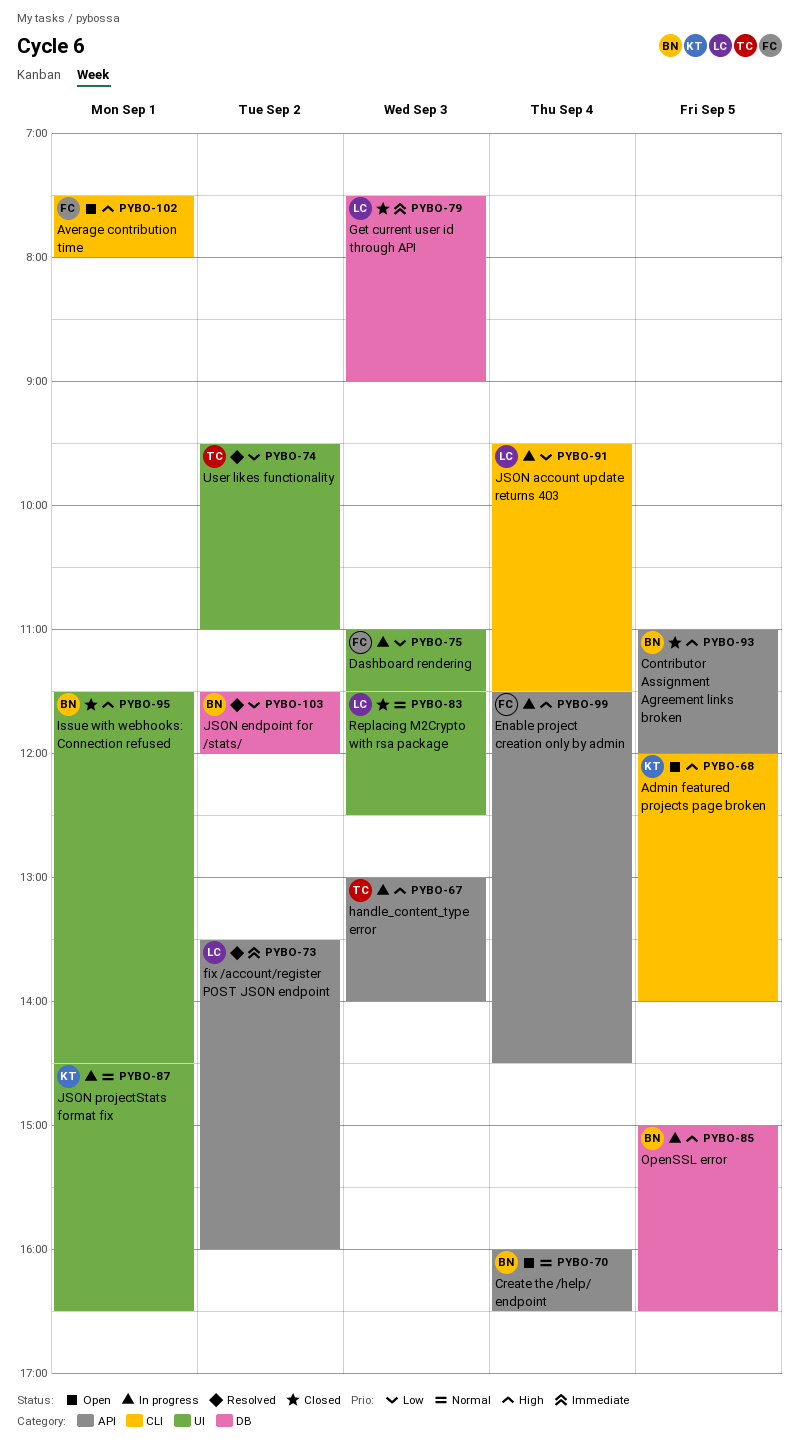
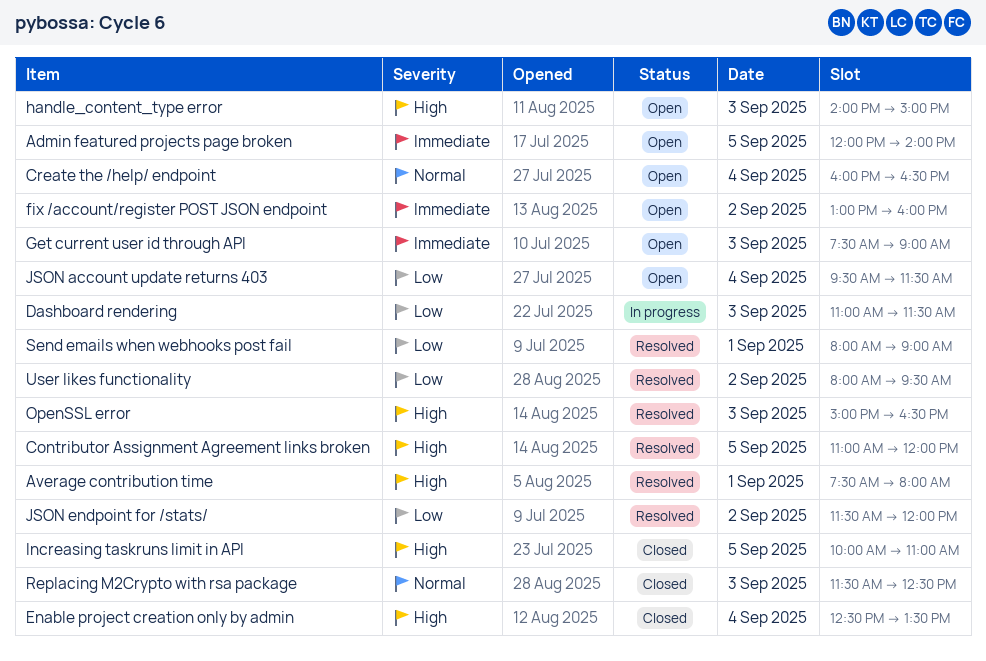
Admin featured projects page broken, priority: High -> Immediate
Average contribution time, status: Open -> Resolved
Contributor Assignment Agreement links broken, status: Closed -> Resolved
Enable project creation only by admin, status: In progress -> Closed
Enable project creation only by admin, begins: 11:30 -> 12:30
Enable project creation only by admin, ends: 14:30 -> 13:30
fix /account/register POST JSON endpoint, status: Resolved -> Open
fix /account/register POST JSON endpoint, begins: 13:30 -> 13:00
Get current user id through API, status: Closed -> Open
handle_content_type error, status: In progress -> Open
handle_content_type error, begins: 13:00 -> 14:00
handle_content_type error, ends: 14:00 -> 15:00
Increasing taskruns limit in API: none -> present
Issue with webhooks: Connection refused: present -> none
JSON account update returns 403, status: In progress -> Open
JSON projectStats format fix: present -> none
OpenSSL error, status: In progress -> Resolved
OpenSSL error, day: Sep 5 -> Sep 3
Send emails when webhooks post fail: none -> present
User likes functionality, begins: 09:30 -> 08:00
User likes functionality, ends: 11:00 -> 09:30

